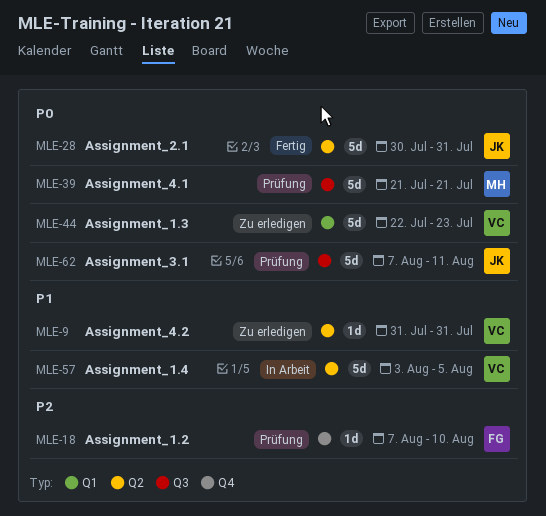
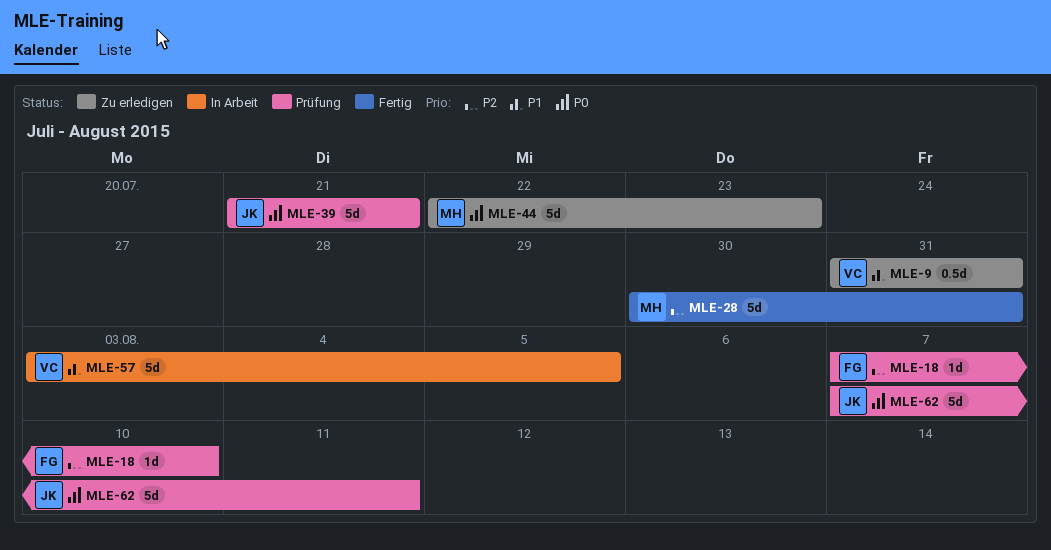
MLE-9, estimate: 1d -> 0.5d
MLE-28, owner: JK -> MH
MLE-28, priority: P0 -> P2
MLE-39, owner: MH -> JK
MLE-44, owner: VC -> MH

